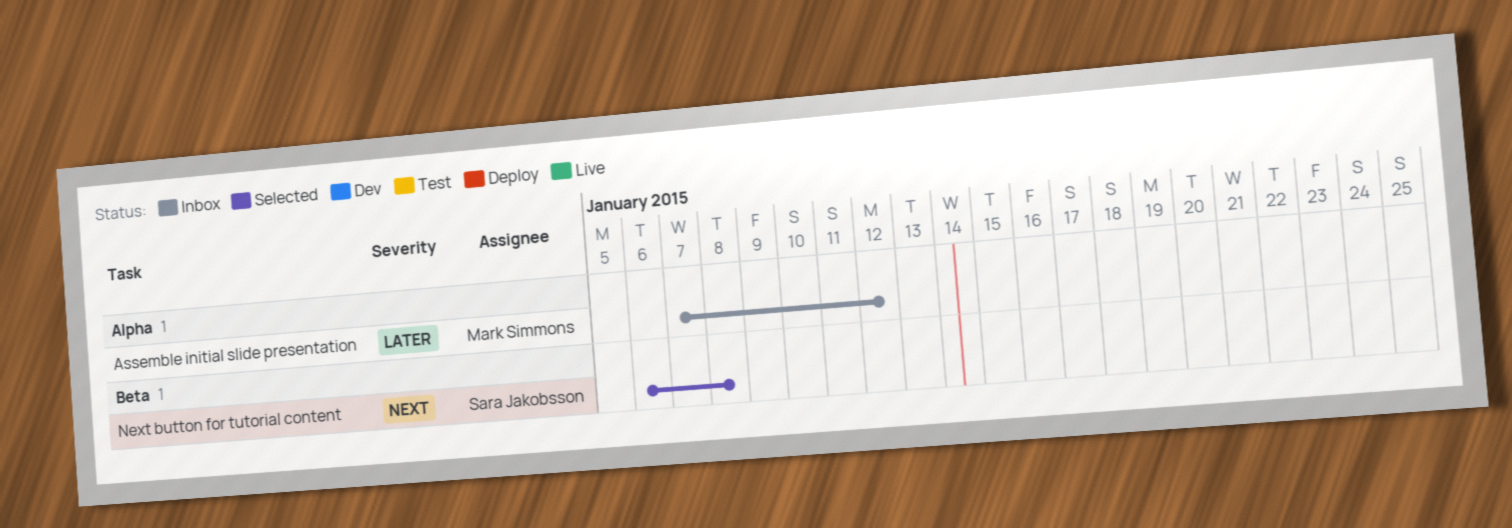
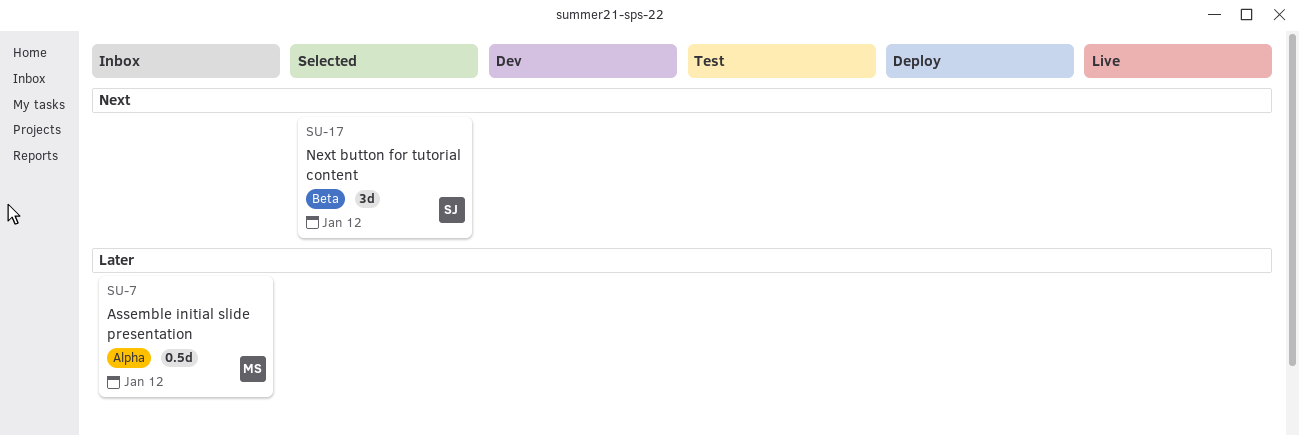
Next button for tutorial content, due: Jan 8 -> Jan 12

